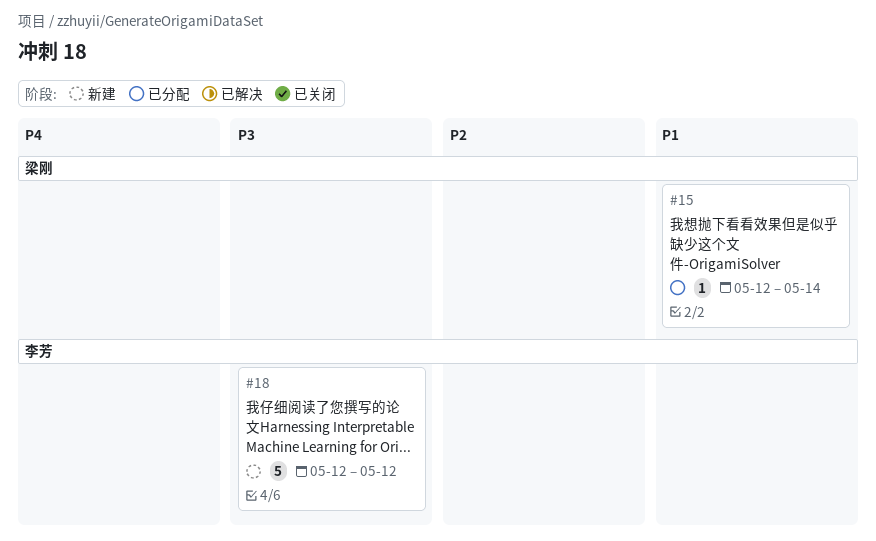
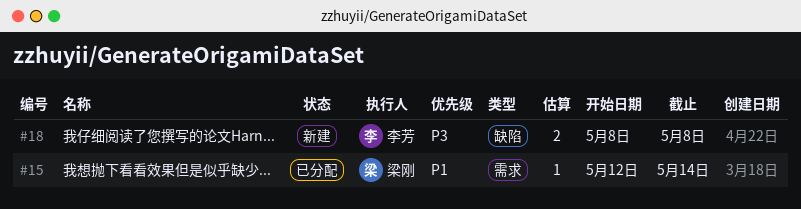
#18, estimate: 5 -> 2
#18, start: May 12 -> May 8
#18, due: May 12 -> May 8

